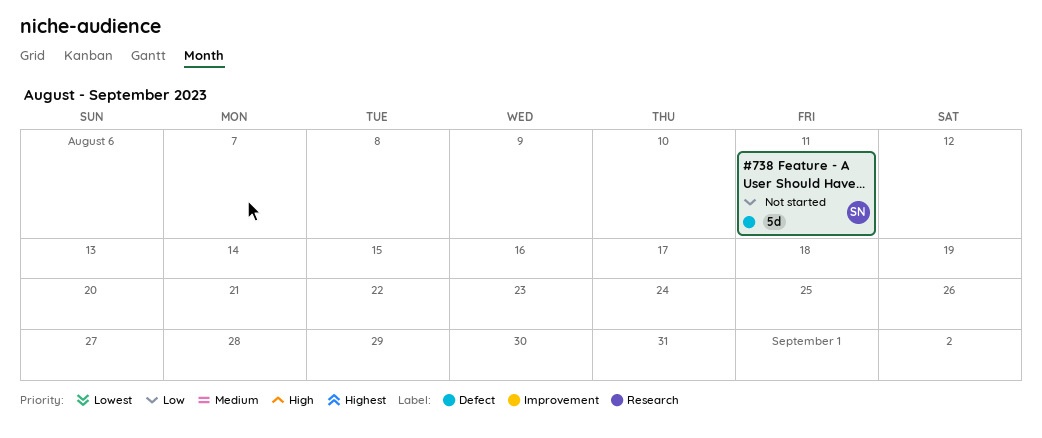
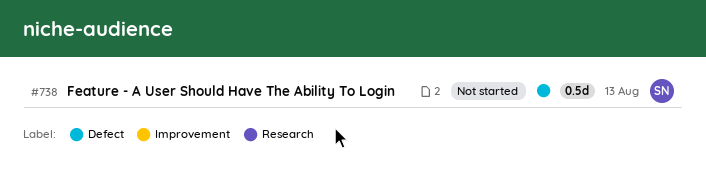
#738, estimate: 5d -> 0.5d
#738, due: Aug 11 -> Aug 13

